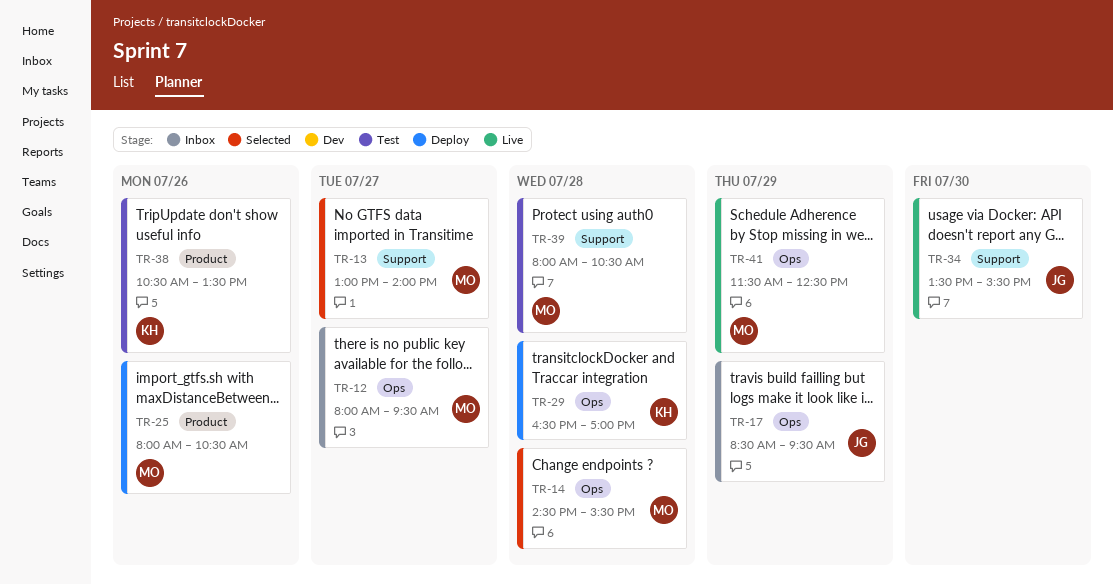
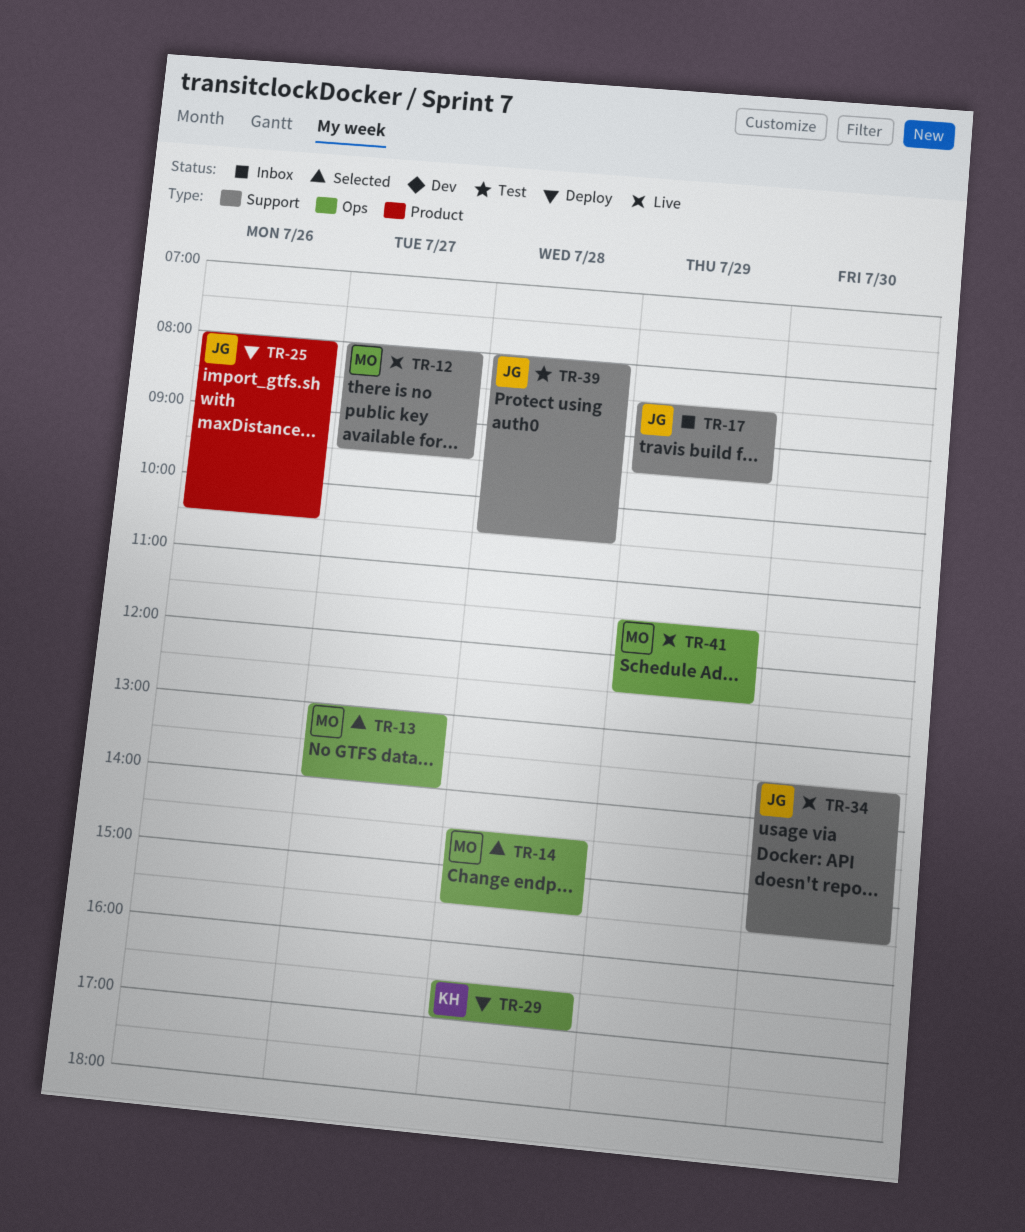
TR-12, status: Inbox -> Live
TR-12, label: Ops -> Support
TR-13, label: Support -> Ops
TR-17, label: Ops -> Support
TR-25, owner: MO -> JG
TR-38: present -> none
TR-39, owner: MO -> JG

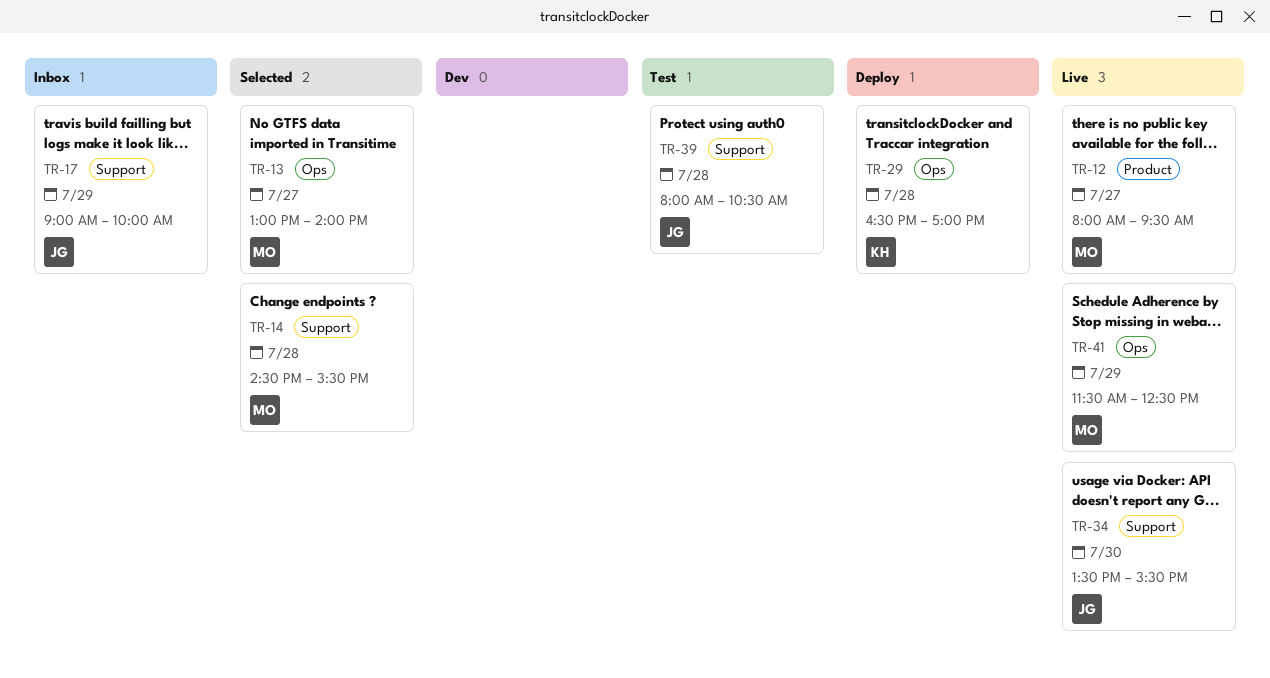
TR-12, label: Support -> Product
TR-14, label: Ops -> Support
TR-17, begins: 08:30 -> 09:00
TR-17, ends: 09:30 -> 10:00
TR-25: present -> none

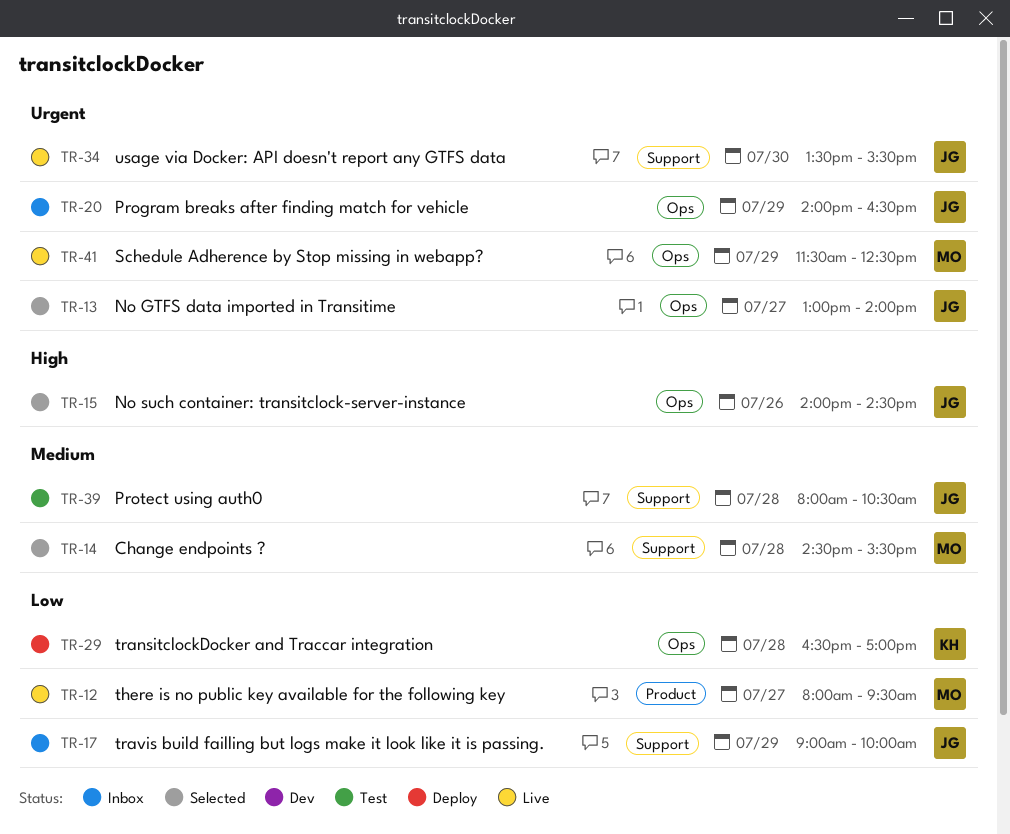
TR-13, owner: MO -> JG
TR-15: none -> present
TR-20: none -> present

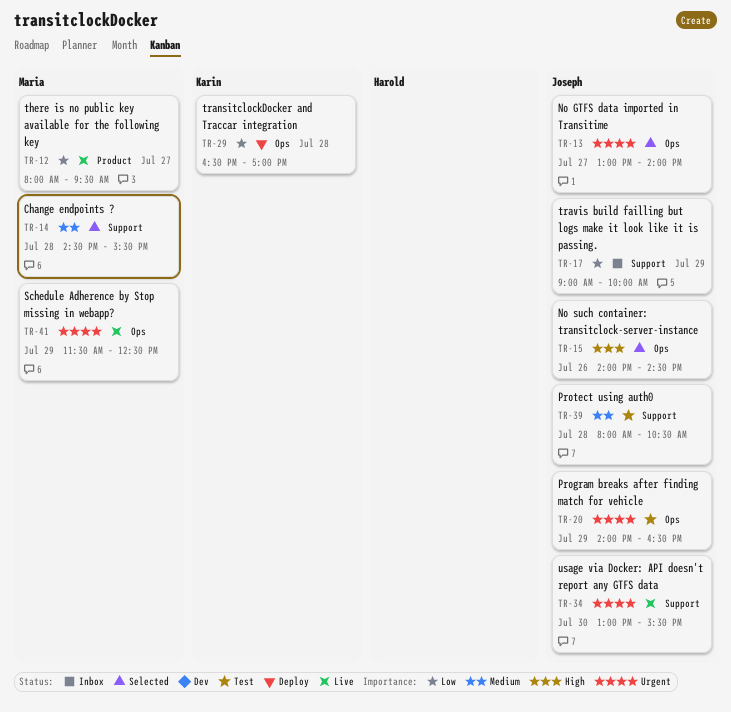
TR-20, status: Inbox -> Test
TR-34, begins: 13:30 -> 13:00

